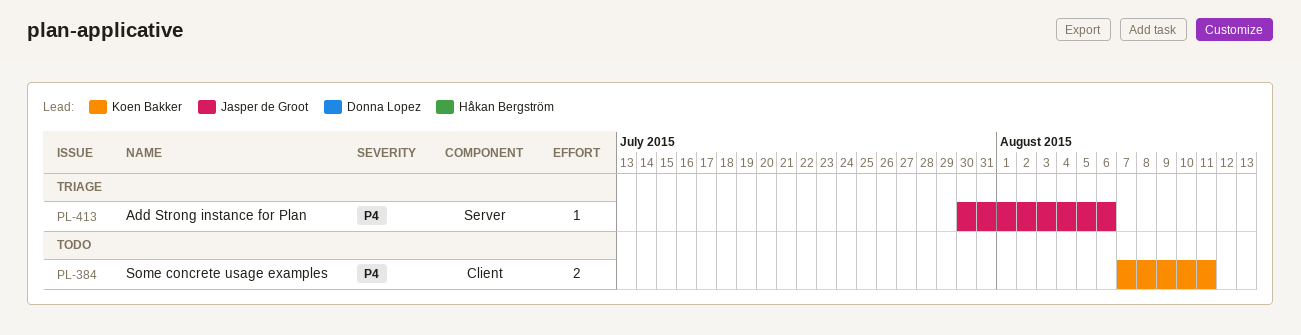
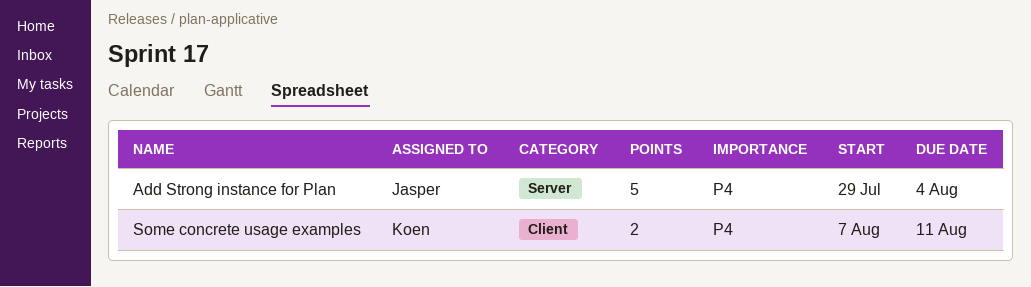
Add Strong instance for Plan, estimate: 1 -> 5
Add Strong instance for Plan, start: Jul 30 -> Jul 29
Add Strong instance for Plan, due: Aug 6 -> Aug 4

